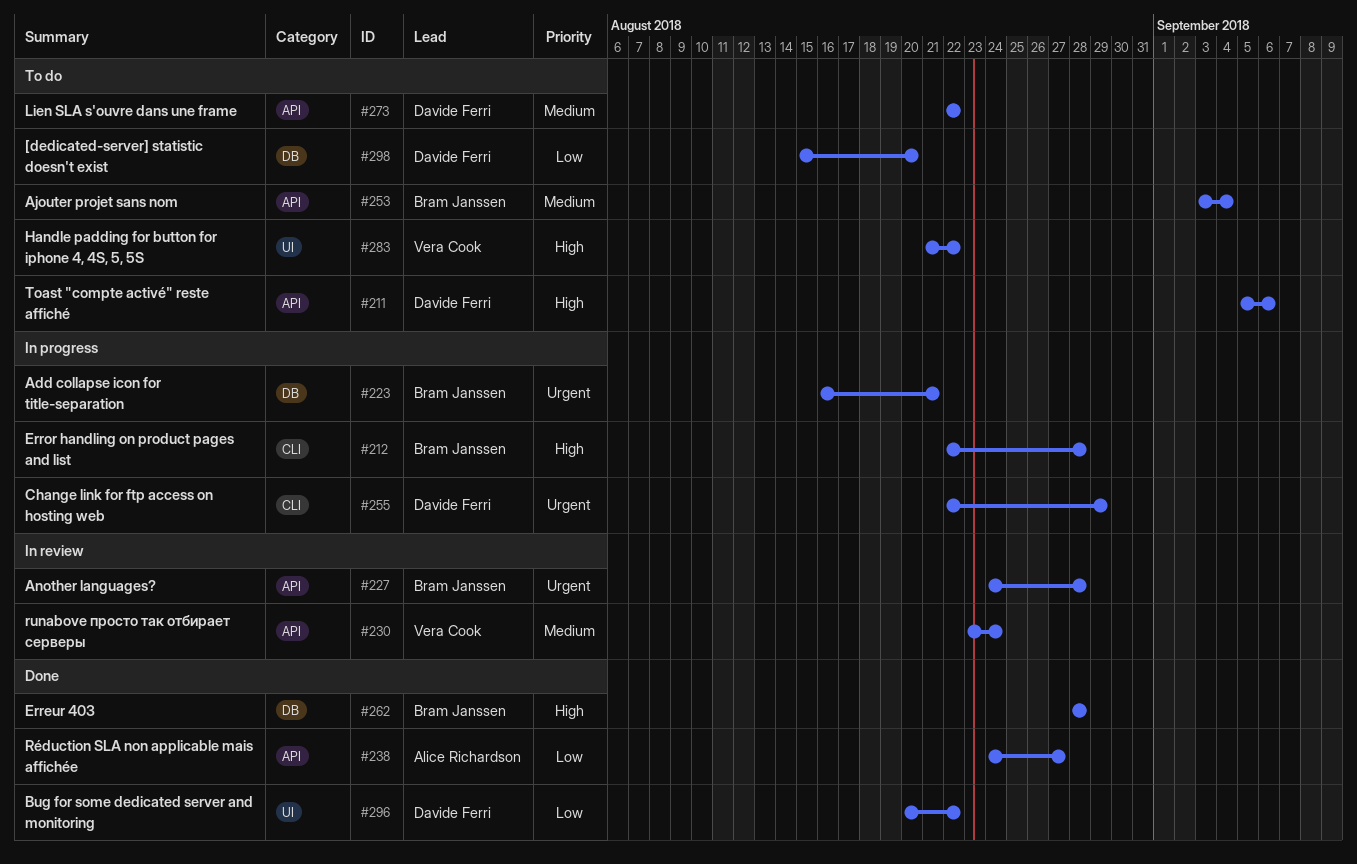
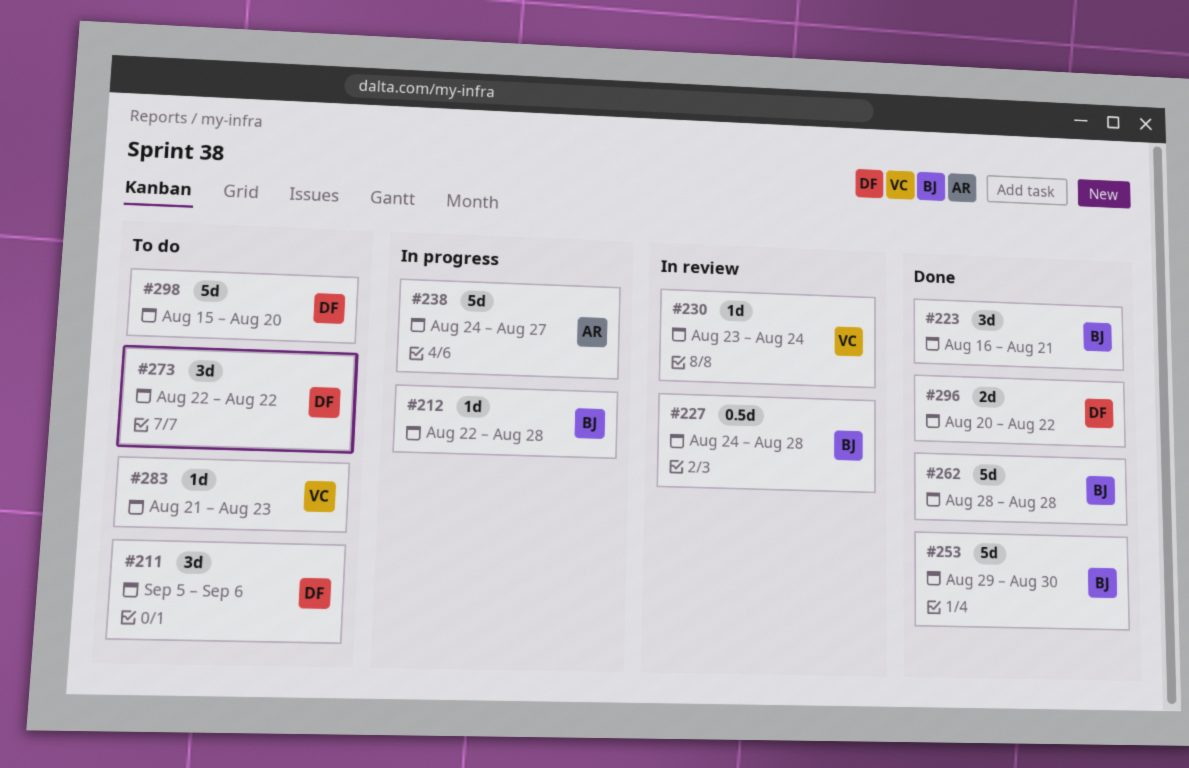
#223, status: In progress -> Done
#238, status: Done -> In progress
#253, status: To do -> Done
#253, start: Sep 3 -> Aug 29
#253, due: Sep 4 -> Aug 30
#255: present -> none
#283, due: Aug 22 -> Aug 23

